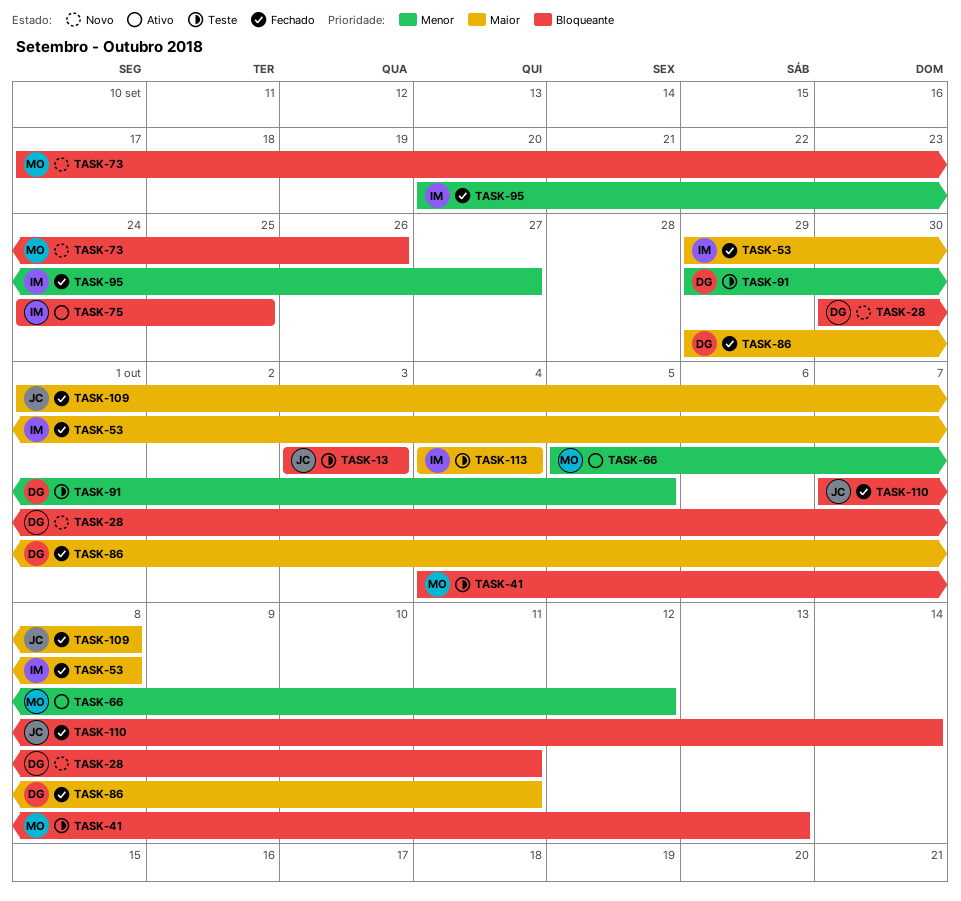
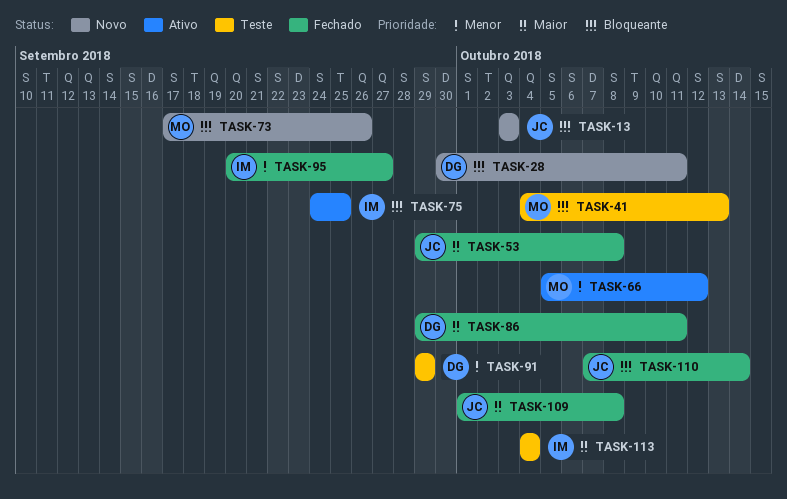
TASK-13, status: Teste -> Novo
TASK-53, owner: IM -> JC
TASK-91, due: Oct 5 -> Sep 29

